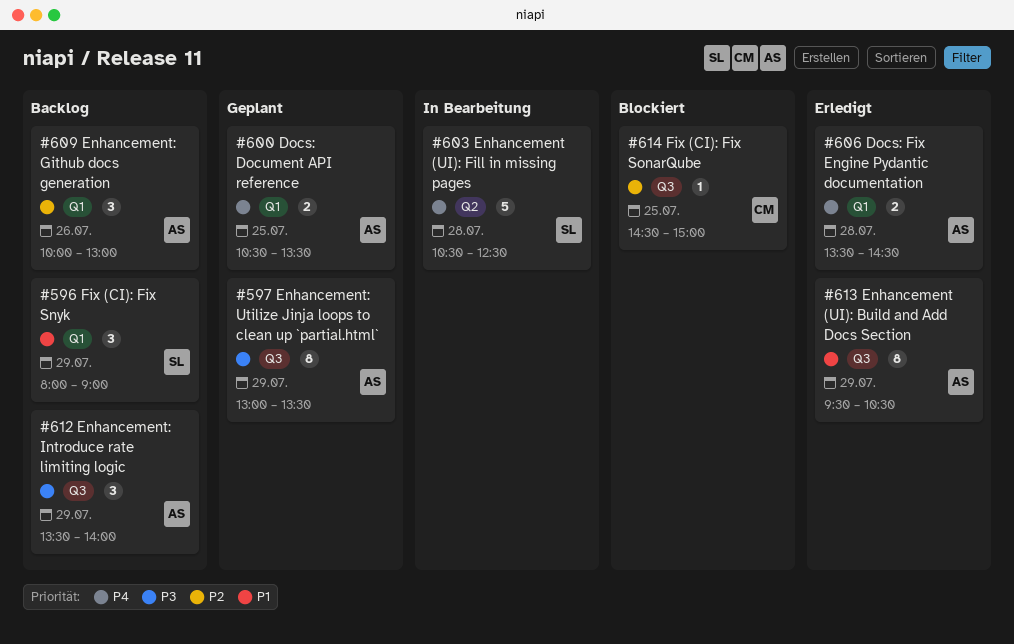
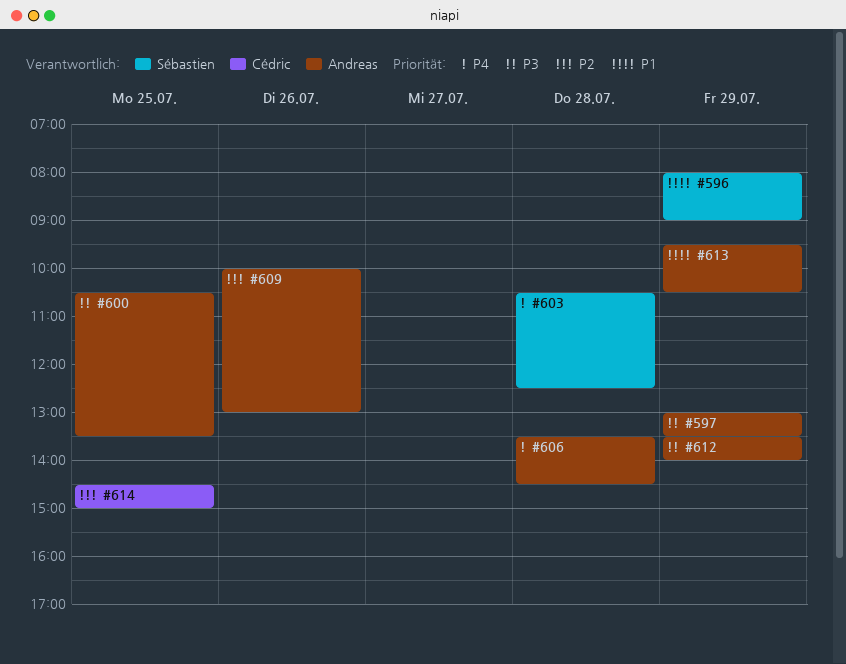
#600, priority: P4 -> P3

